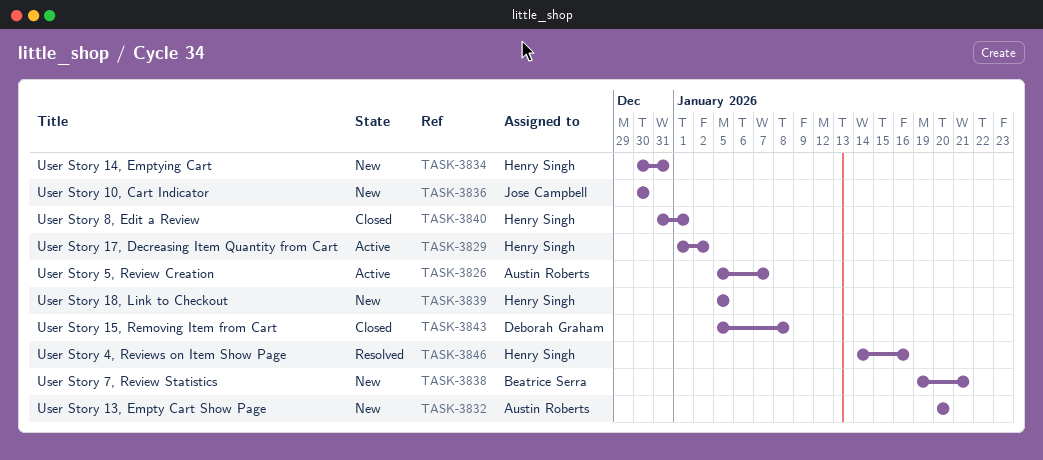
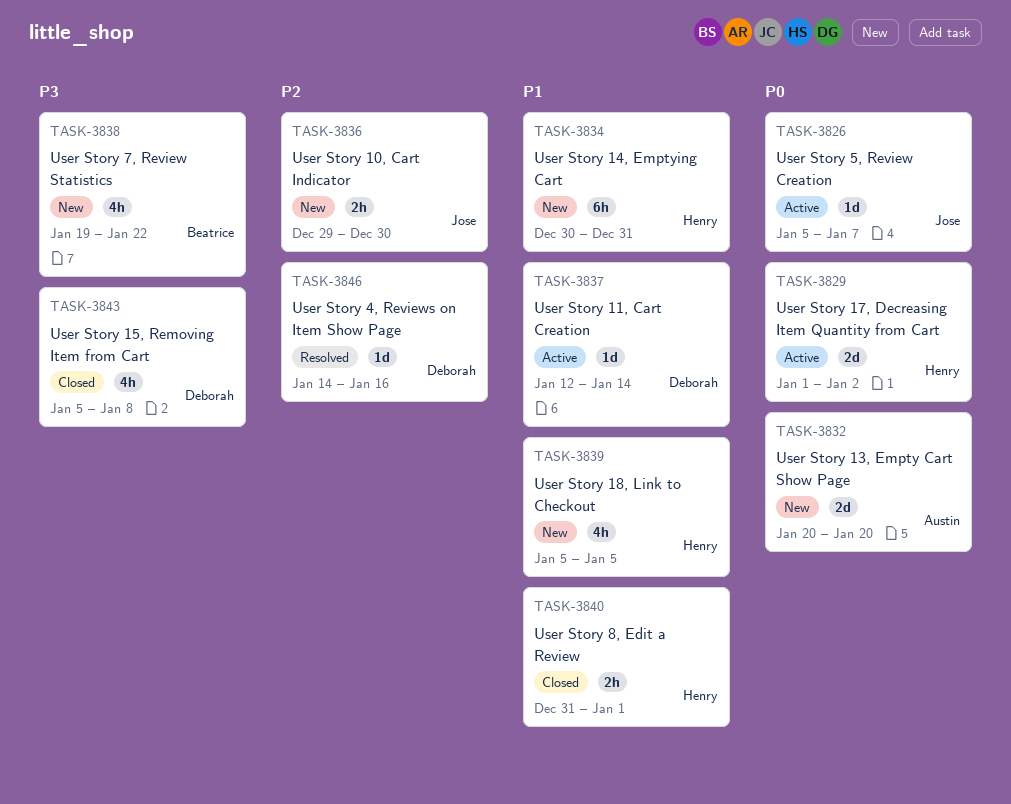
TASK-3826, owner: Austin Roberts -> Jose Campbell
TASK-3836, start: Dec 30 -> Dec 29
TASK-3837: none -> present
TASK-3838, due: Jan 21 -> Jan 22
TASK-3846, owner: Henry Singh -> Deborah Graham

